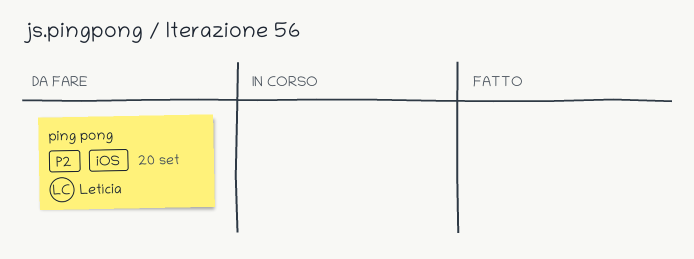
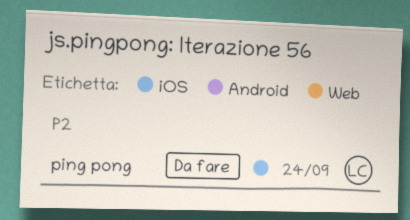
ping pong, due: Sep 20 -> Sep 24

